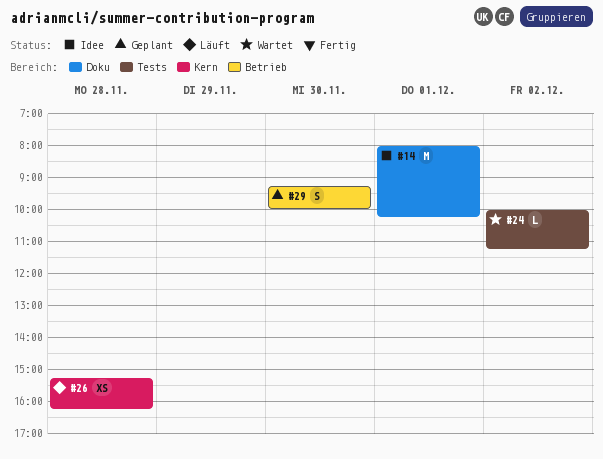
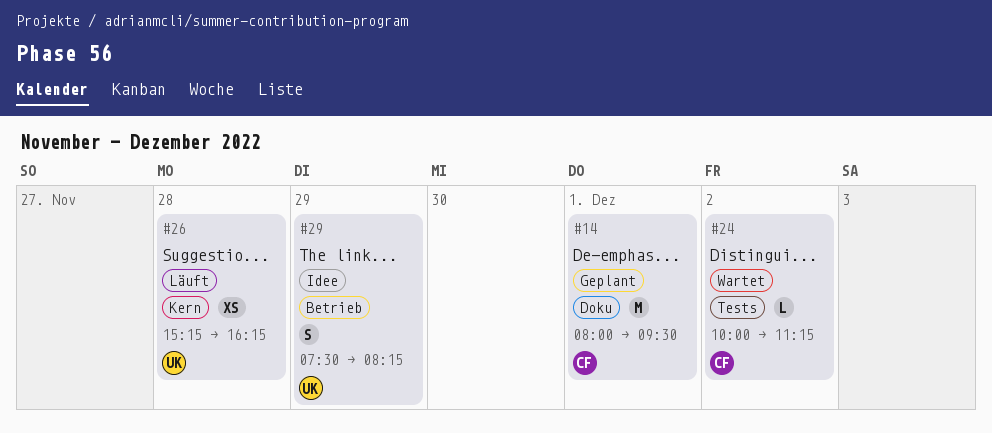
#14, status: Idee -> Geplant
#14, ends: 10:15 -> 09:30
#29, status: Geplant -> Idee
#29, day: Nov 30 -> Nov 29
#29, begins: 09:15 -> 07:30
#29, ends: 10:00 -> 08:15

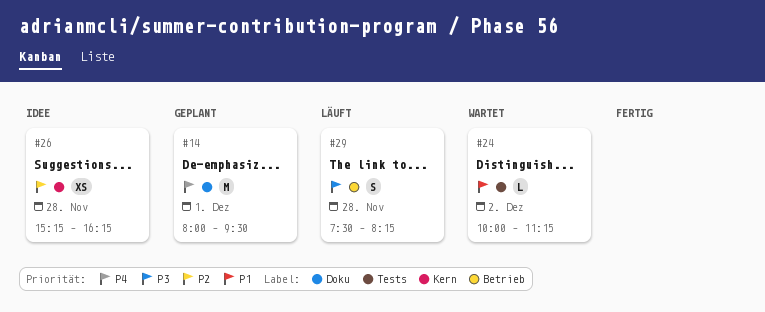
#26, status: Läuft -> Idee
#29, status: Idee -> Läuft
#29, day: Nov 29 -> Nov 28

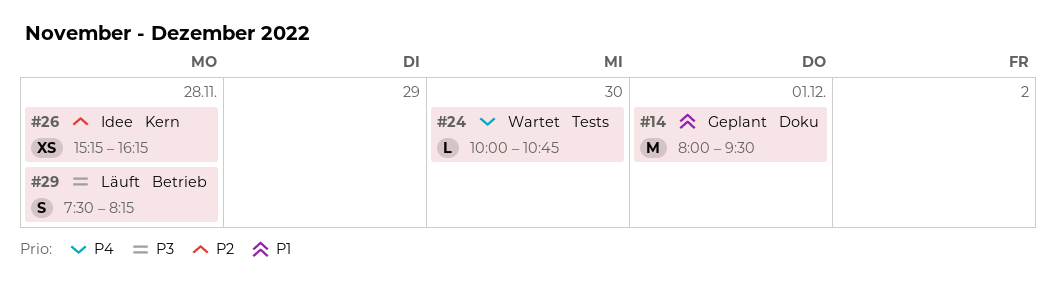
#14, priority: P4 -> P1
#24, priority: P1 -> P4
#24, day: Dec 2 -> Nov 30
#24, ends: 11:15 -> 10:45

